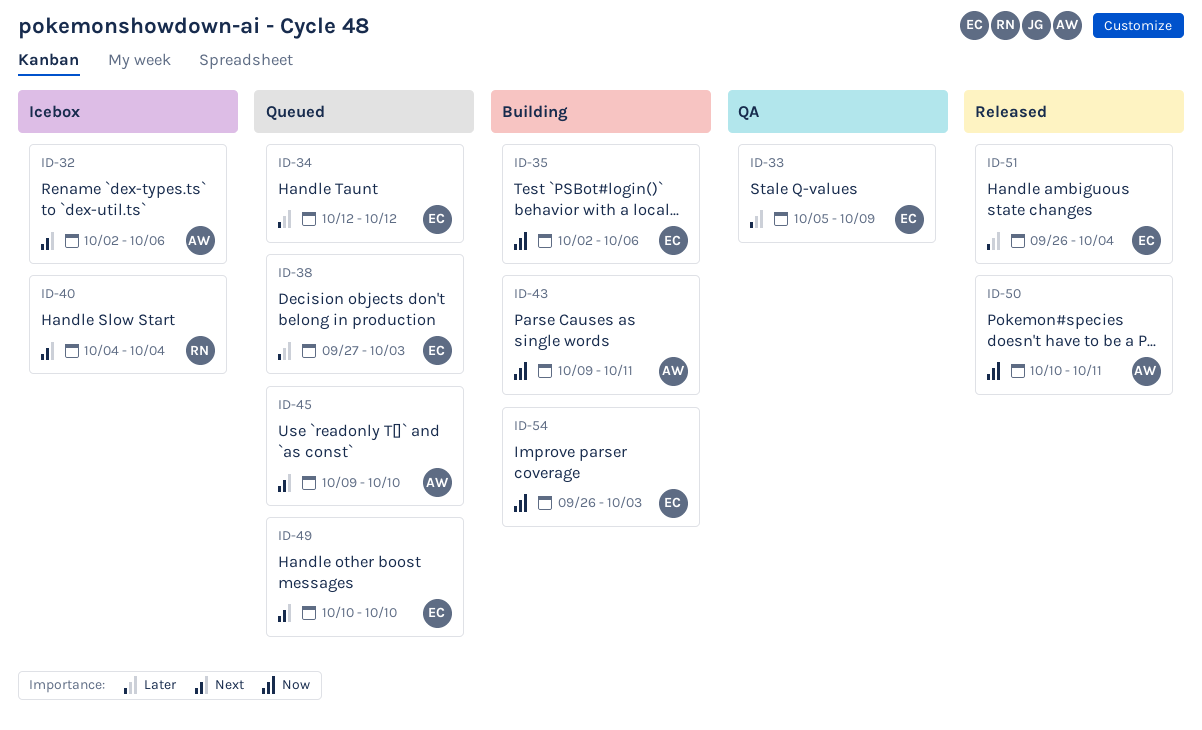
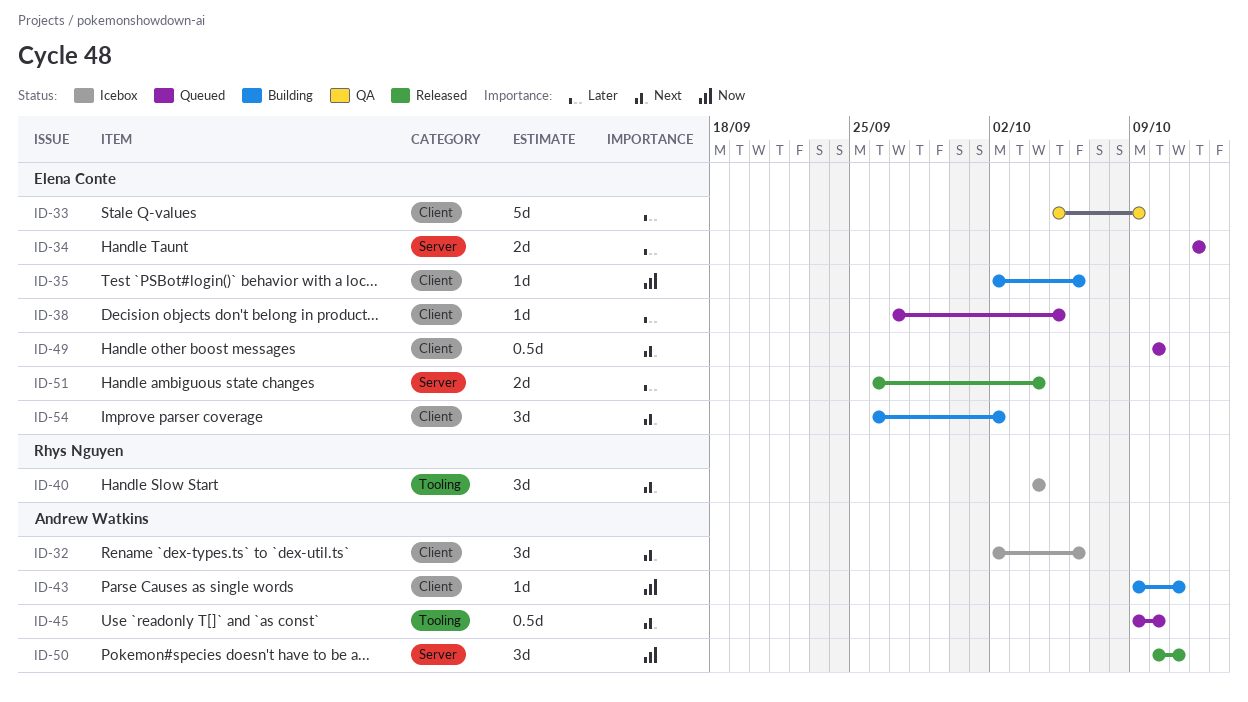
ID-38, due: Oct 3 -> Oct 5
ID-54, priority: Now -> Next
ID-54, due: Oct 3 -> Oct 2

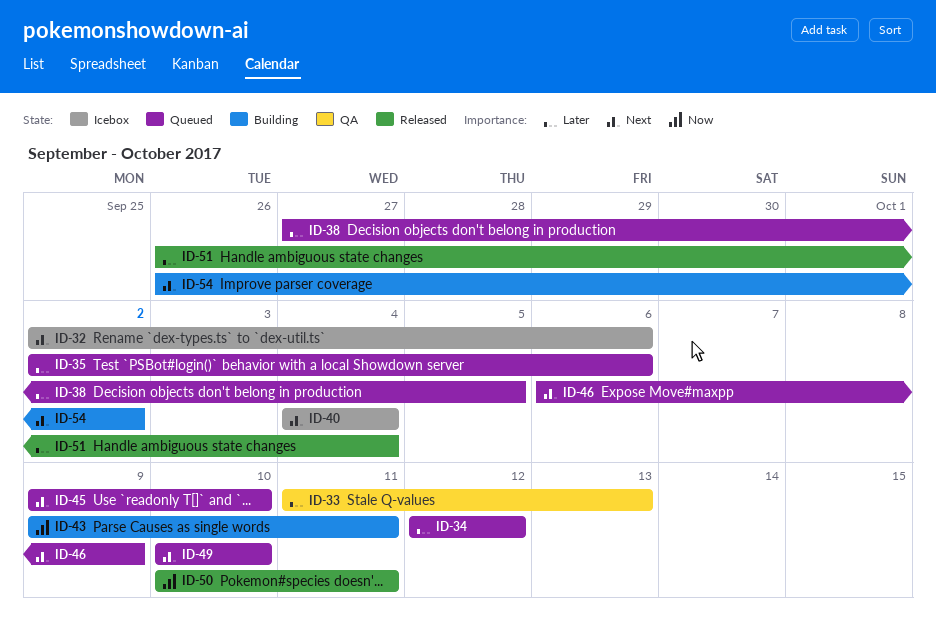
ID-33, start: Oct 5 -> Oct 11
ID-33, due: Oct 9 -> Oct 13
ID-35, status: Building -> Queued
ID-35, priority: Now -> Later
ID-46: none -> present

